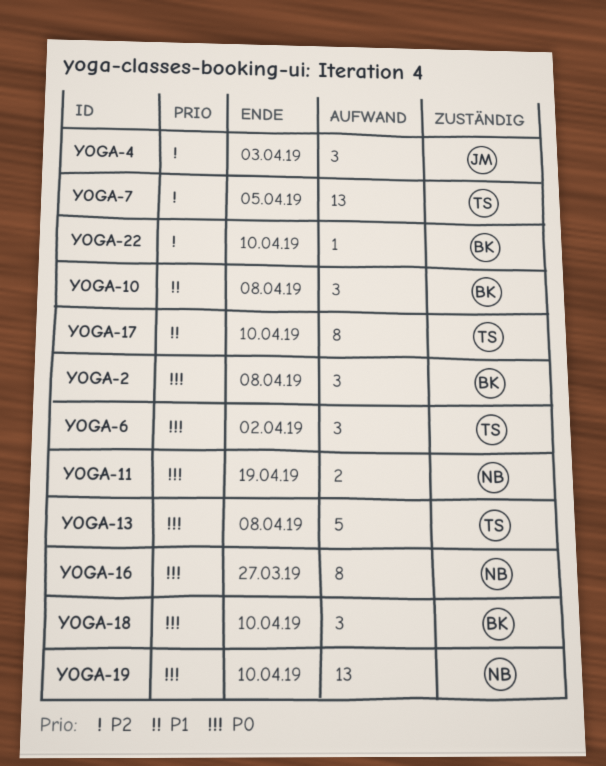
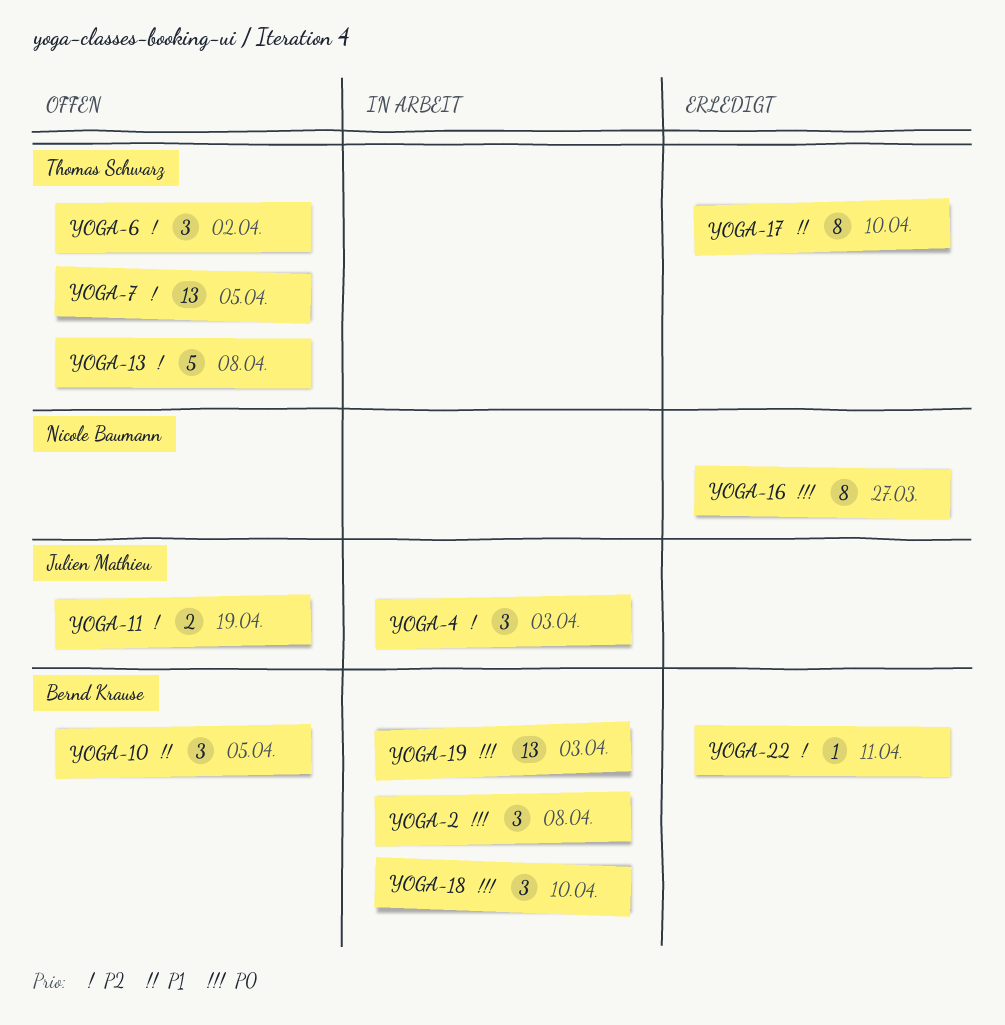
YOGA-6, priority: P0 -> P2
YOGA-10, due: Apr 8 -> Apr 5
YOGA-11, owner: Nicole Baumann -> Julien Mathieu
YOGA-11, priority: P0 -> P2
YOGA-13, priority: P0 -> P2
YOGA-19, owner: Nicole Baumann -> Bernd Krause
YOGA-19, due: Apr 10 -> Apr 3
YOGA-22, due: Apr 10 -> Apr 11

